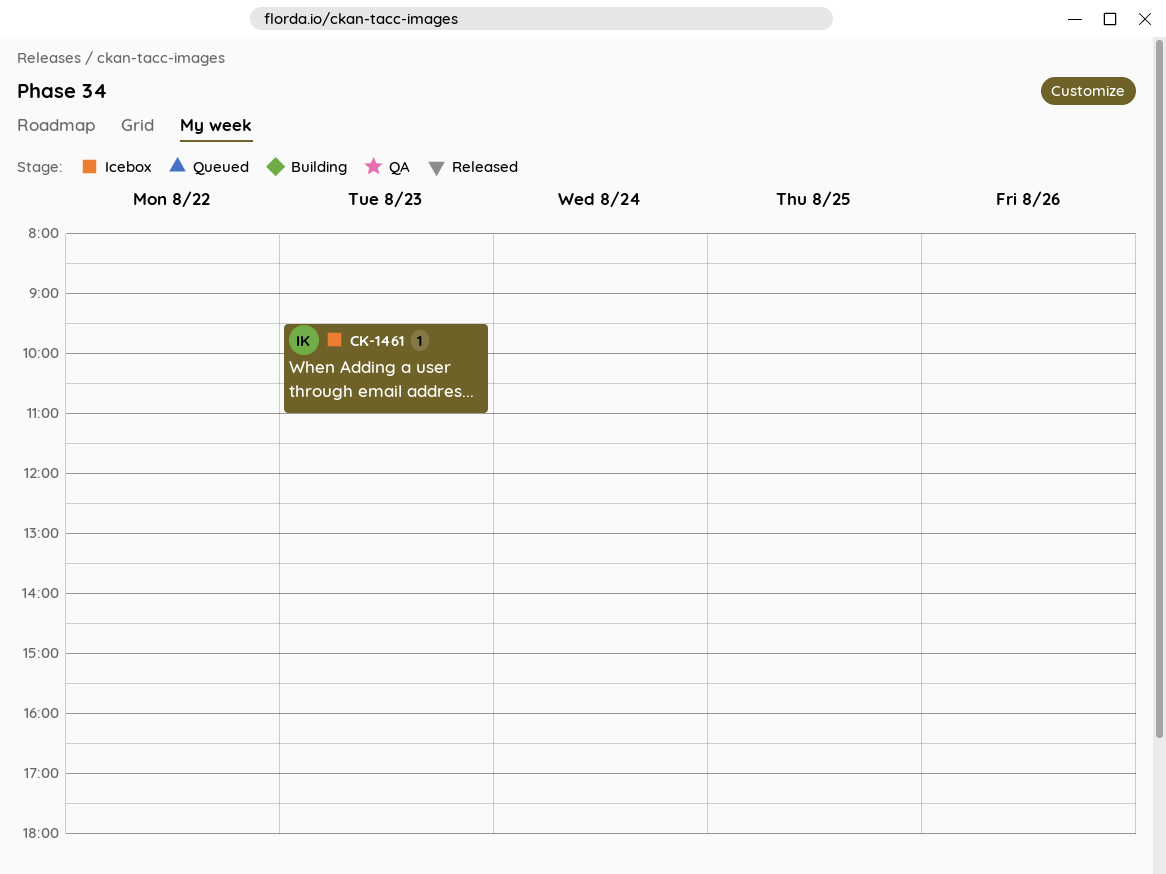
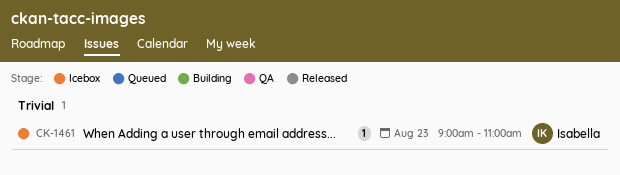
CK-1461, begins: 09:30 -> 09:00

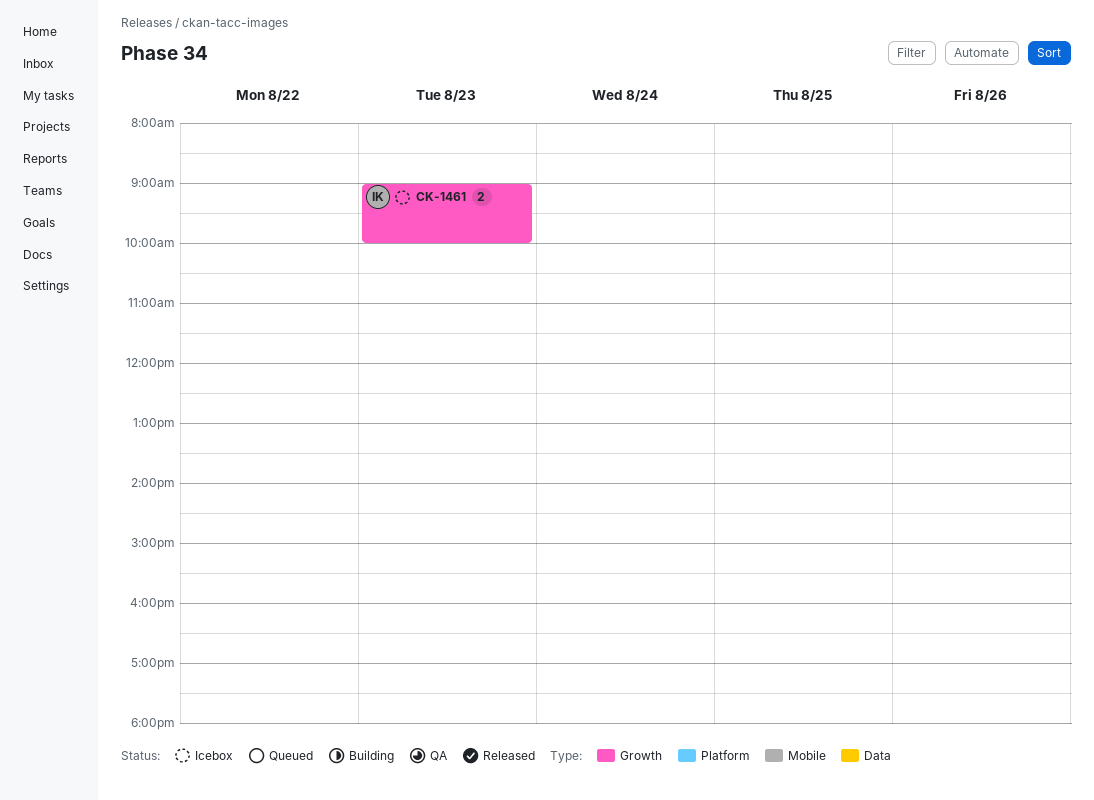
CK-1461, estimate: 1 -> 2
CK-1461, ends: 11:00 -> 10:00

